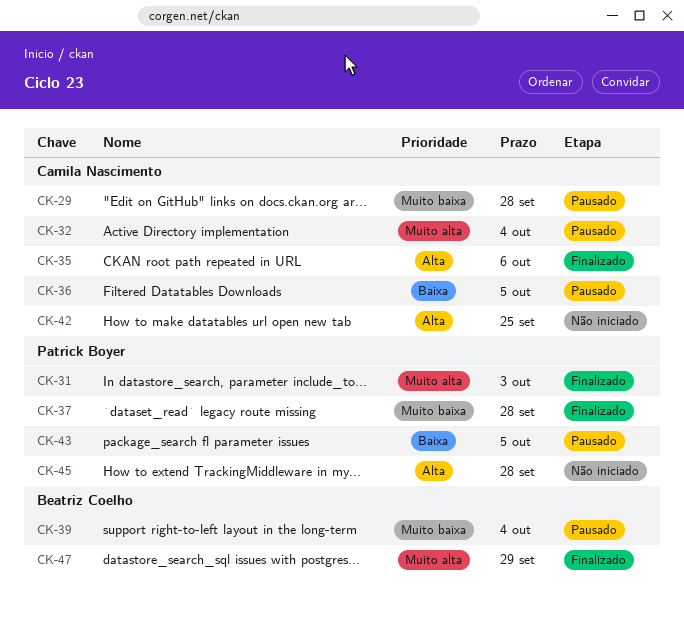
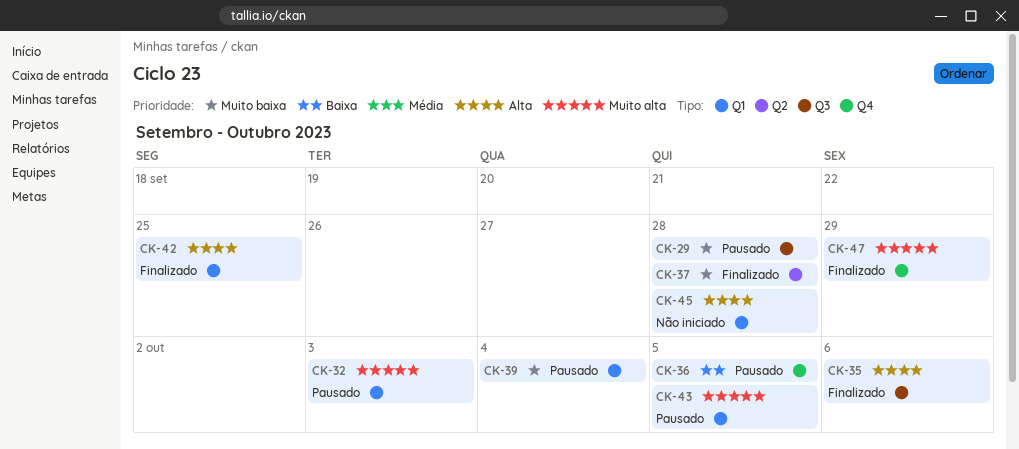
CK-31: present -> none
CK-32, due: Oct 4 -> Oct 3
CK-42, status: Não iniciado -> Finalizado
CK-43, priority: Baixa -> Muito alta

